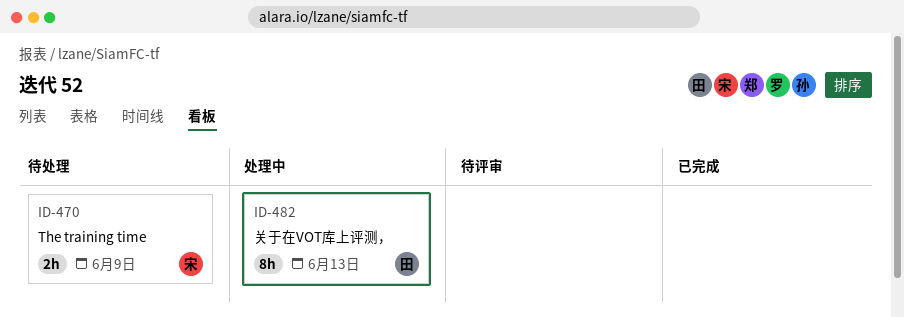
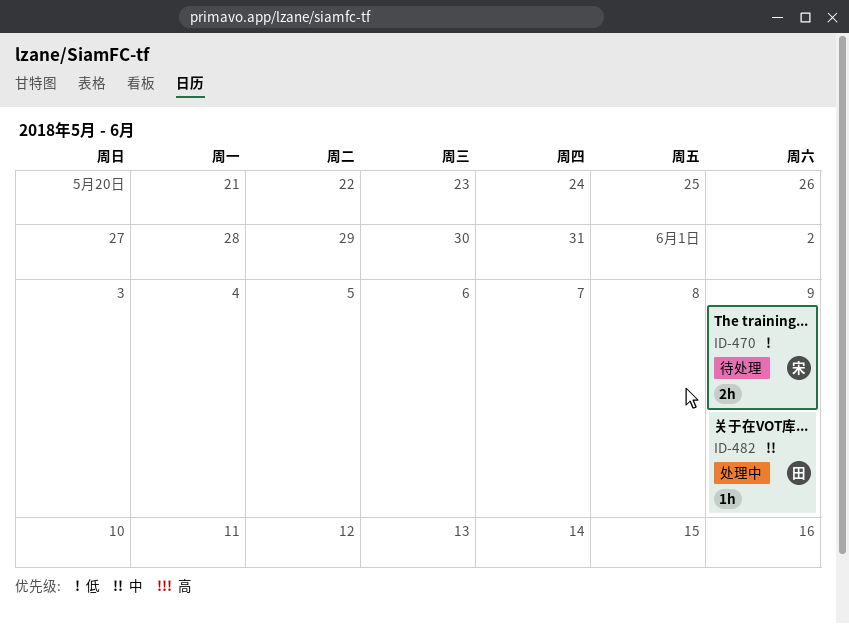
ID-482, estimate: 8h -> 1h
ID-482, due: Jun 13 -> Jun 9

